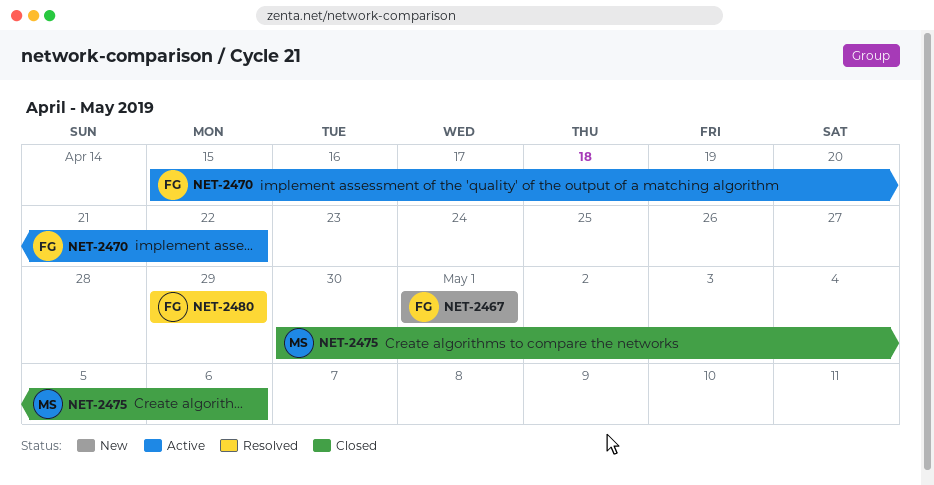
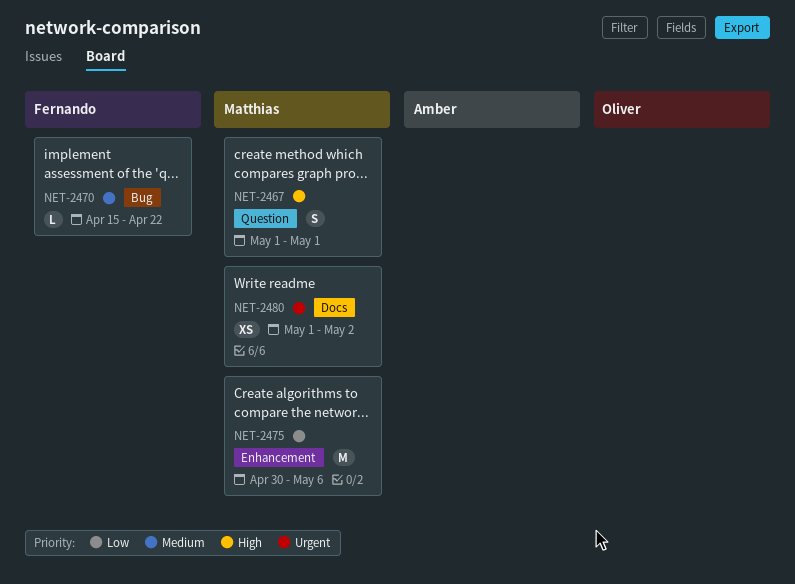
NET-2467, owner: Fernando -> Matthias
NET-2480, owner: Fernando -> Matthias
NET-2480, start: Apr 29 -> May 1
NET-2480, due: Apr 29 -> May 2

